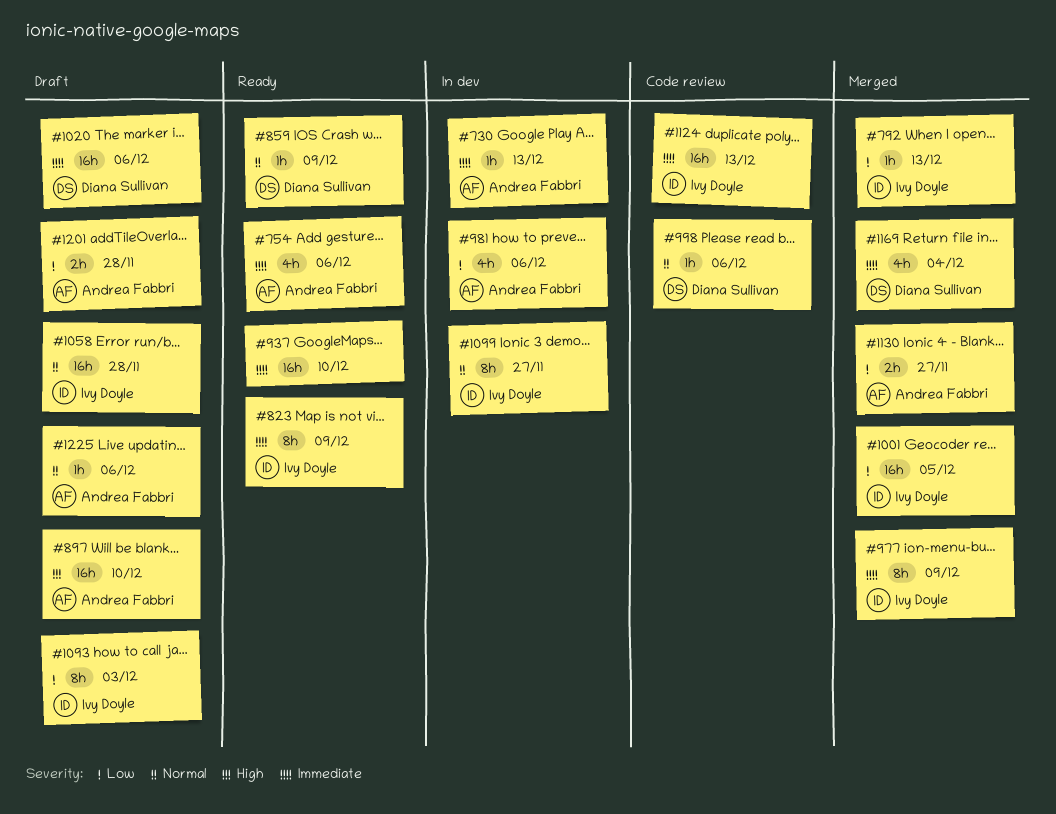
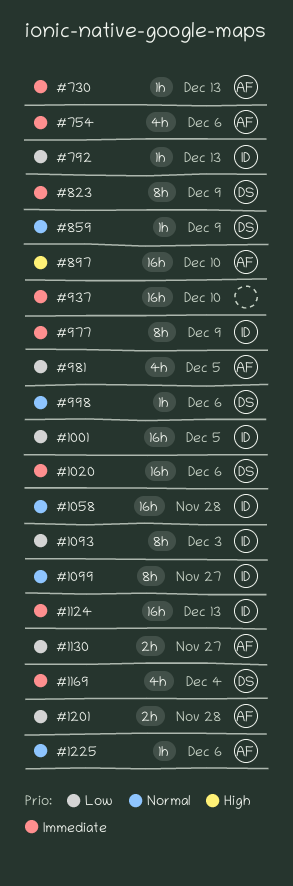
#823, owner: Ivy Doyle -> Diana Sullivan
#981, due: Dec 6 -> Dec 5

